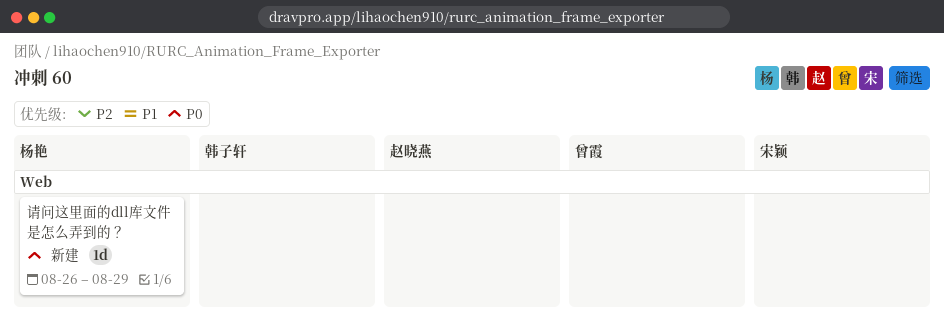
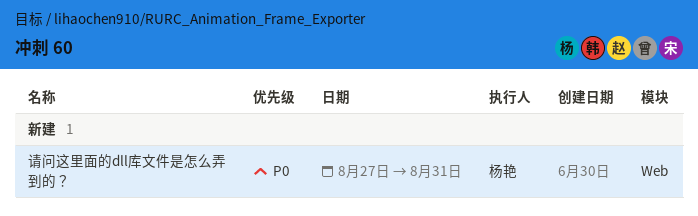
请问这里面的dll库文件是怎么弄到的？, start: Aug 26 -> Aug 27
请问这里面的dll库文件是怎么弄到的？, due: Aug 29 -> Aug 31

